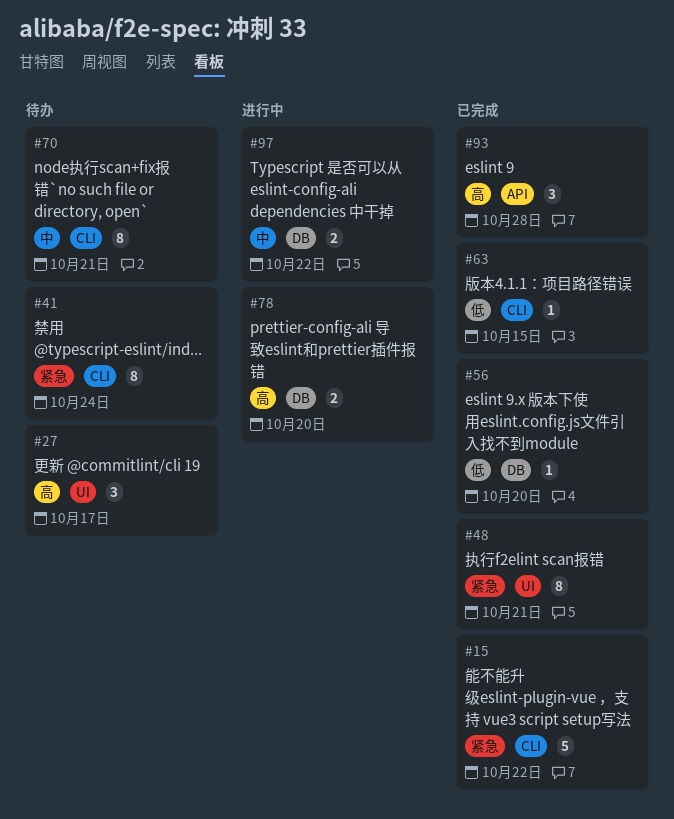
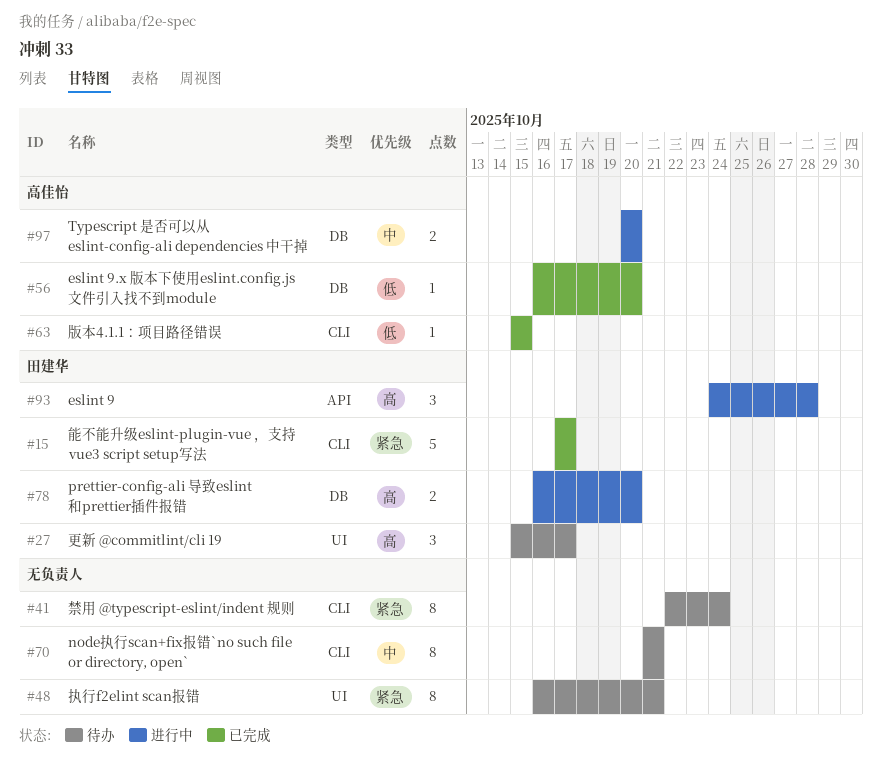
#15, due: Oct 22 -> Oct 17
#48, status: 已完成 -> 待办
#93, status: 已完成 -> 进行中
#97, due: Oct 22 -> Oct 20

